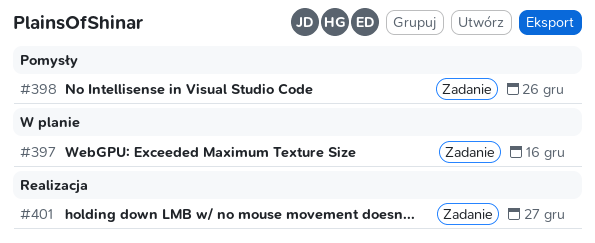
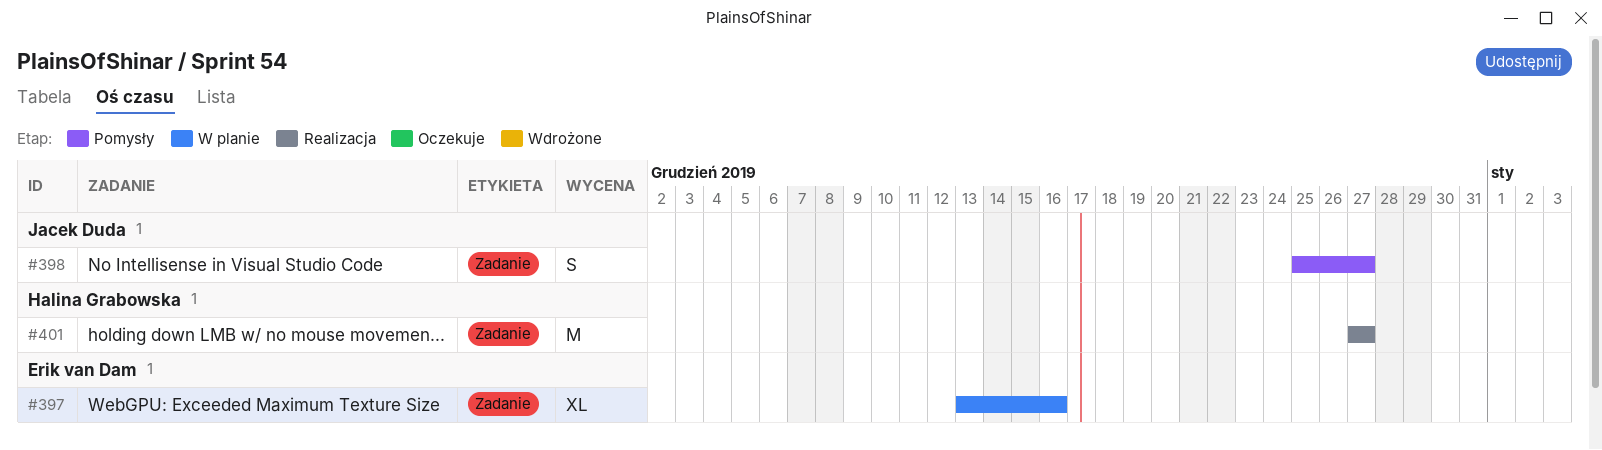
#398, due: Dec 26 -> Dec 27

